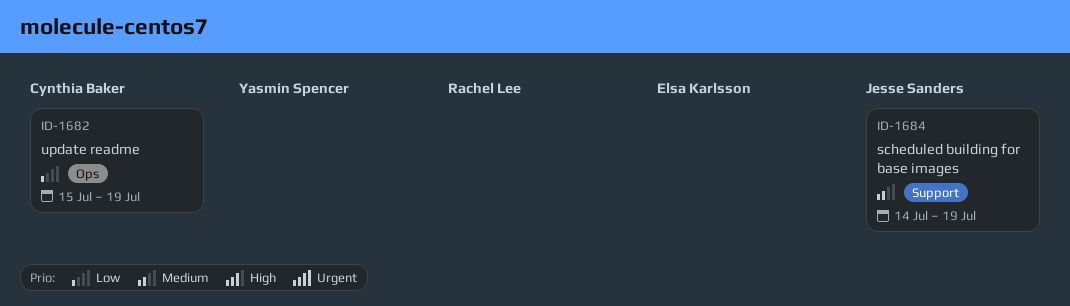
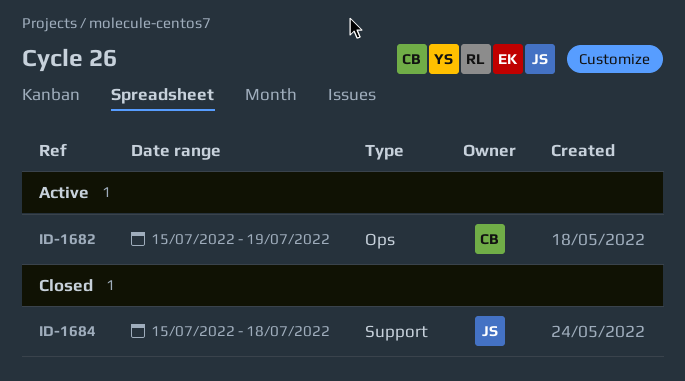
ID-1684, start: Jul 14 -> Jul 15
ID-1684, due: Jul 19 -> Jul 18

